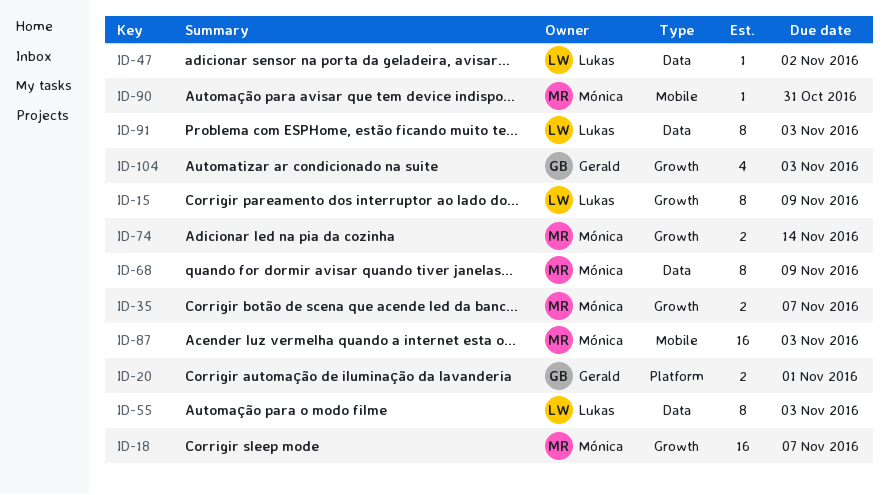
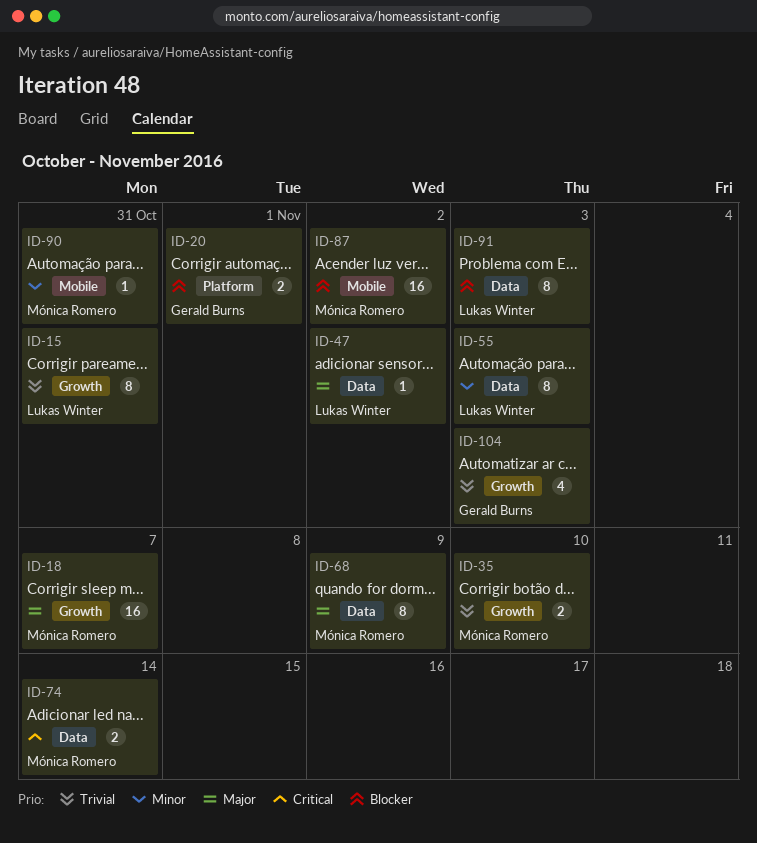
ID-15, due: Nov 9 -> Oct 31
ID-35, due: Nov 7 -> Nov 10
ID-74, label: Growth -> Data
ID-87, due: Nov 3 -> Nov 2

